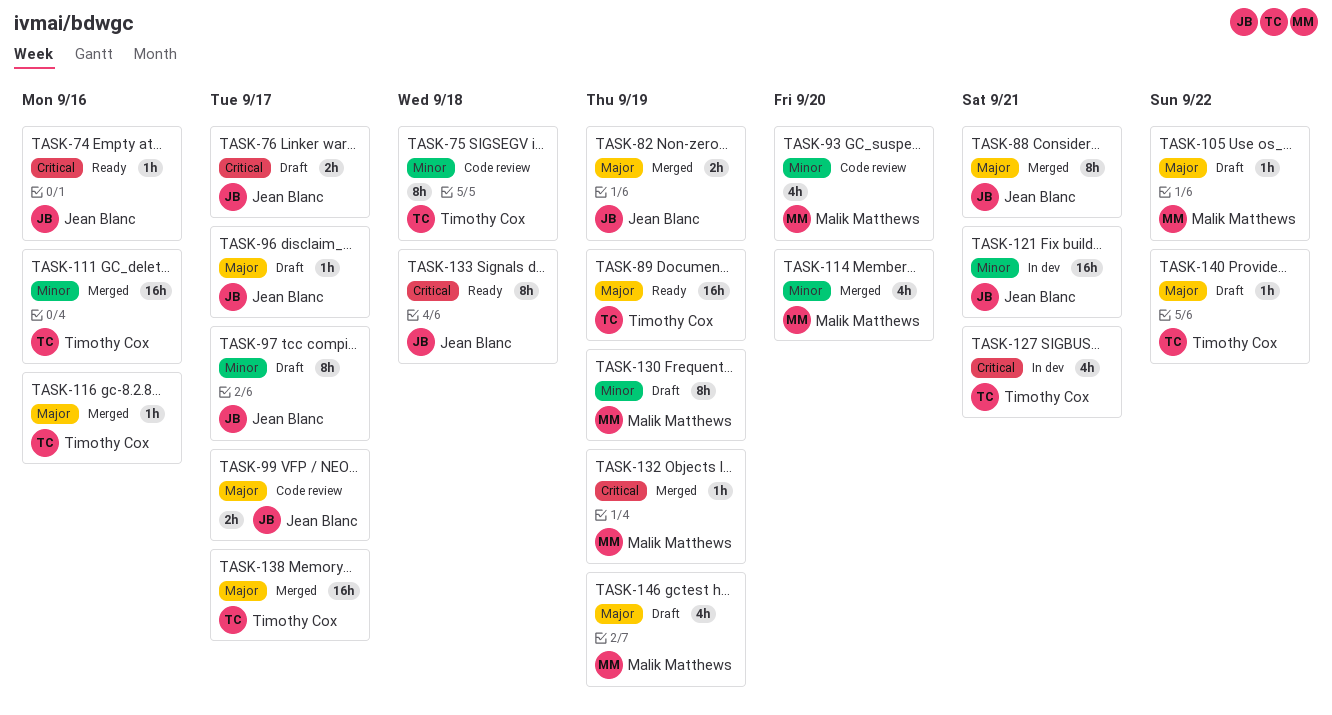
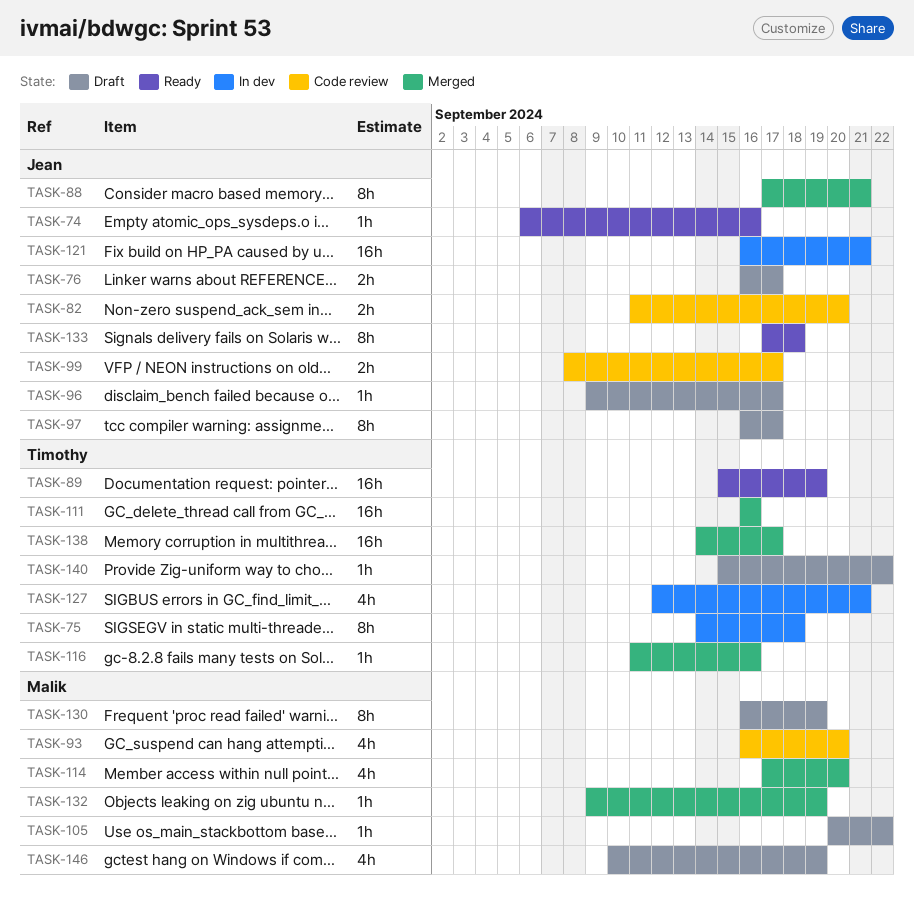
TASK-75, status: Code review -> In dev
TASK-82, status: Merged -> Code review
TASK-82, due: Sep 19 -> Sep 20

